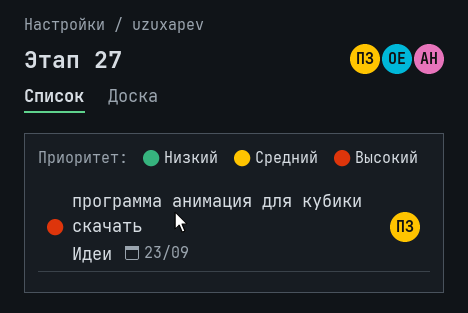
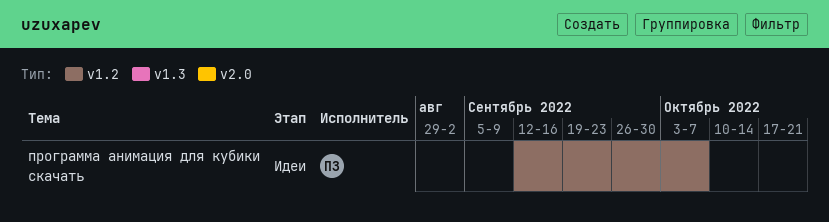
программа анимация для кубики скачать, due: Sep 23 -> Oct 7

